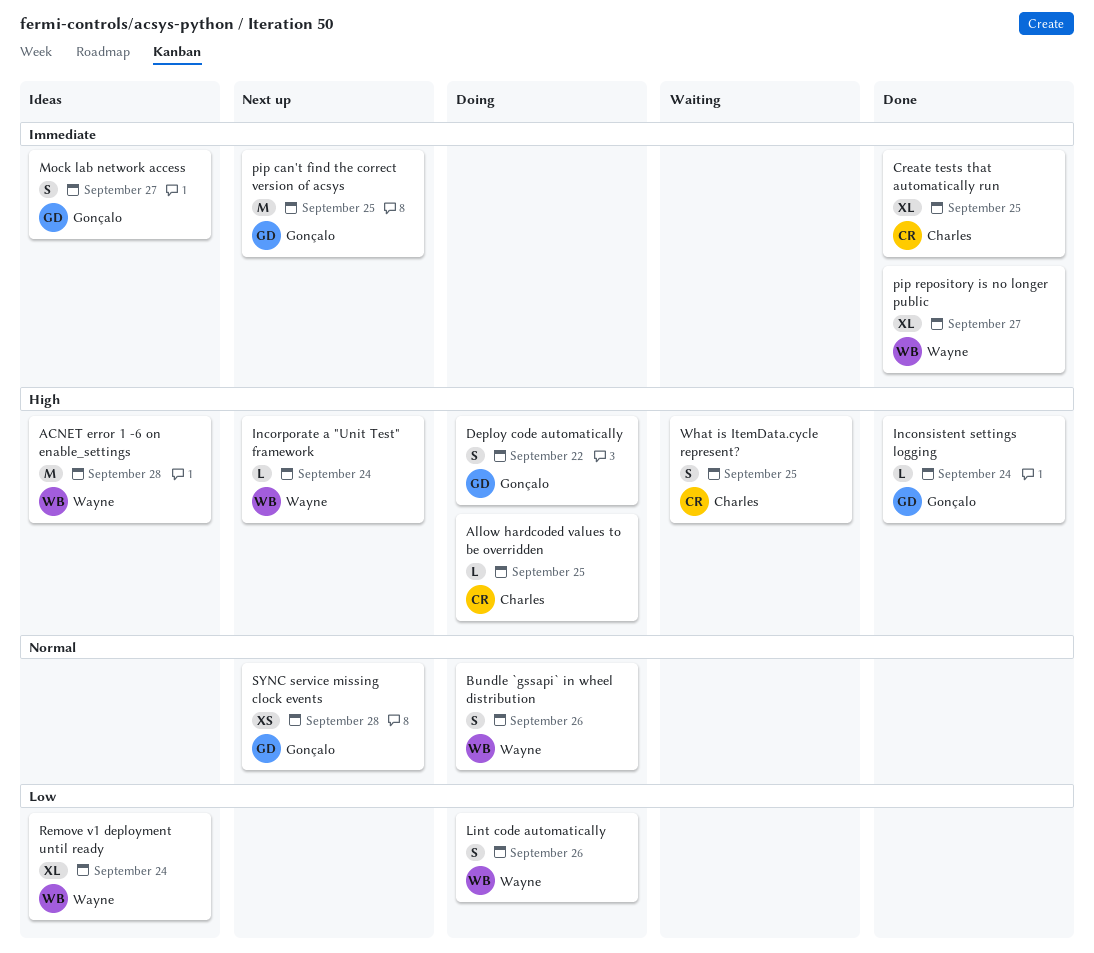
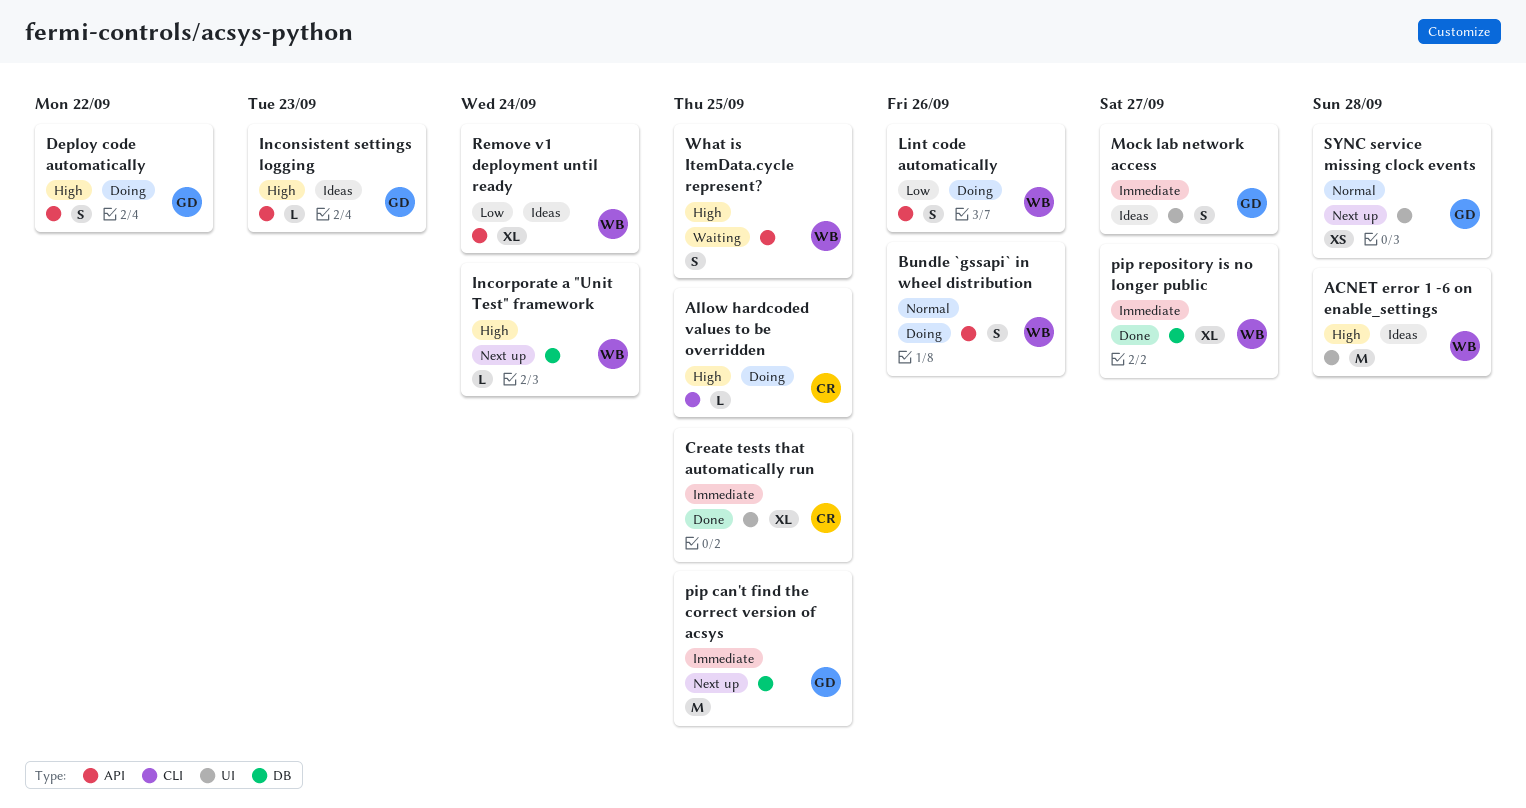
Inconsistent settings logging, status: Done -> Ideas
Inconsistent settings logging, due: Sep 24 -> Sep 23
What is ItemData.cycle represent?, owner: Charles -> Wayne

